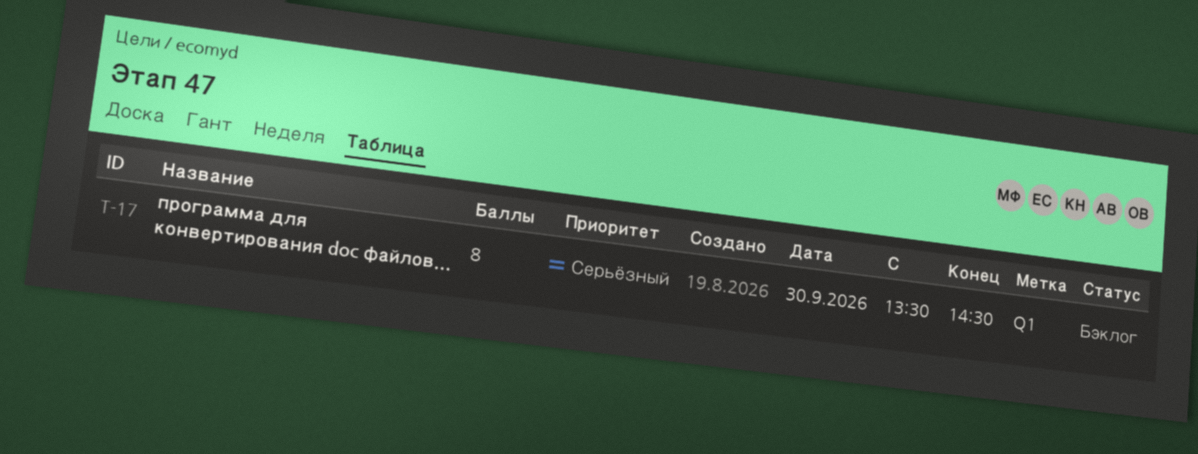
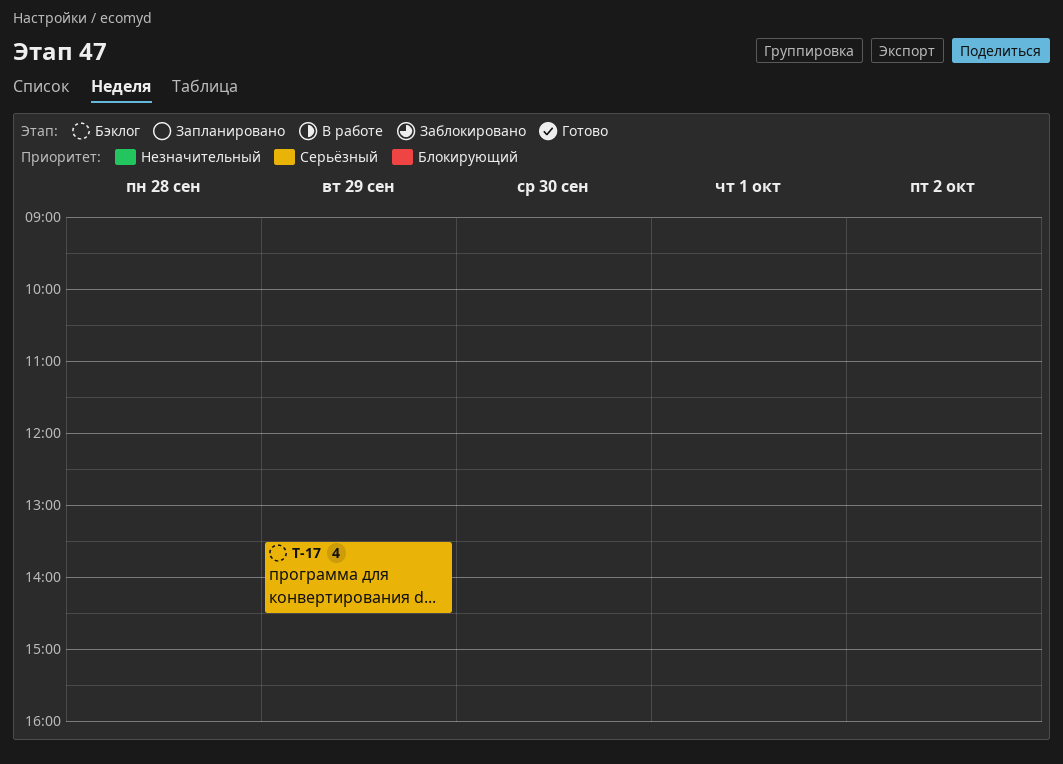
T-17, estimate: 8 -> 4
T-17, day: Sep 30 -> Sep 29

